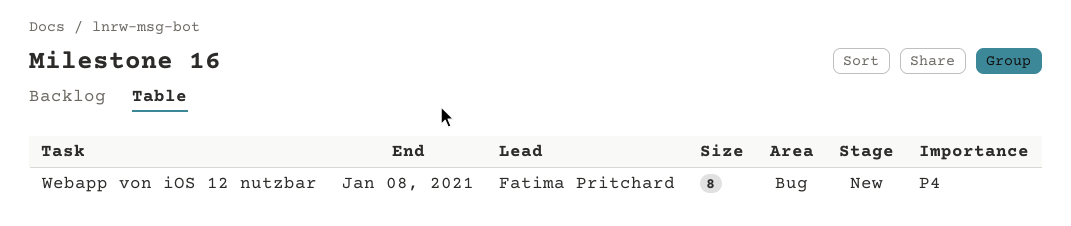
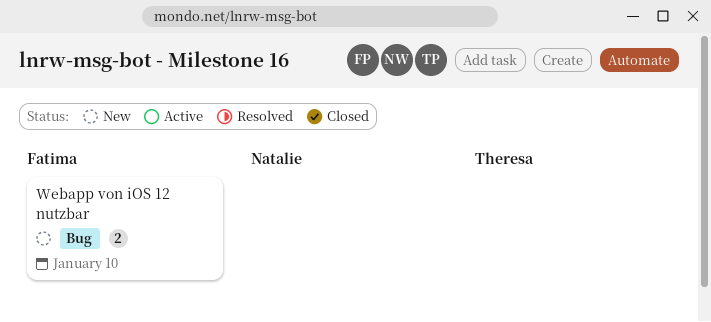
Webapp von iOS 12 nutzbar, estimate: 8 -> 2
Webapp von iOS 12 nutzbar, due: Jan 8 -> Jan 10

